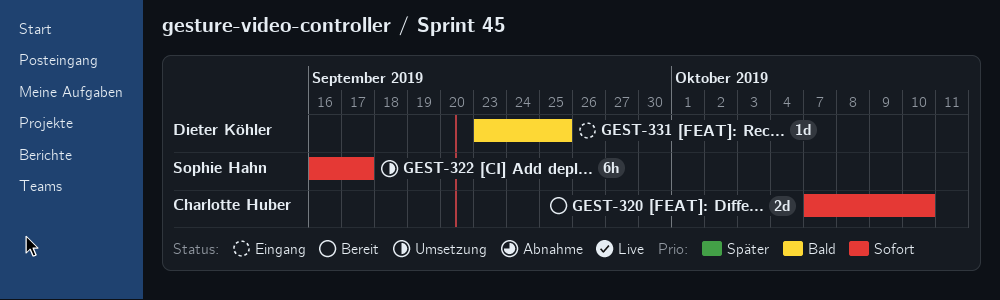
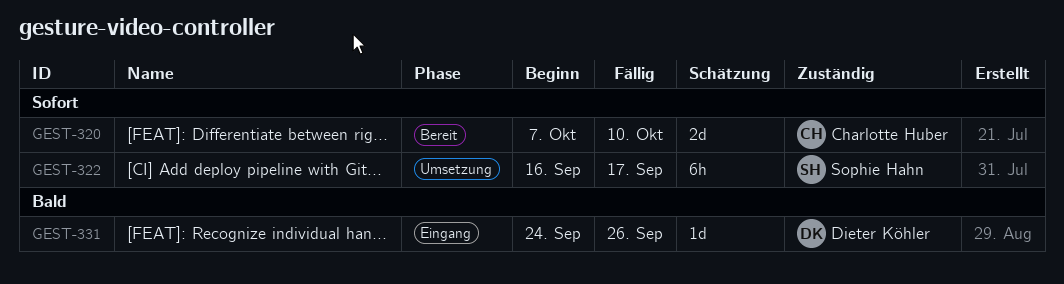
GEST-331, start: Sep 23 -> Sep 24
GEST-331, due: Sep 25 -> Sep 26

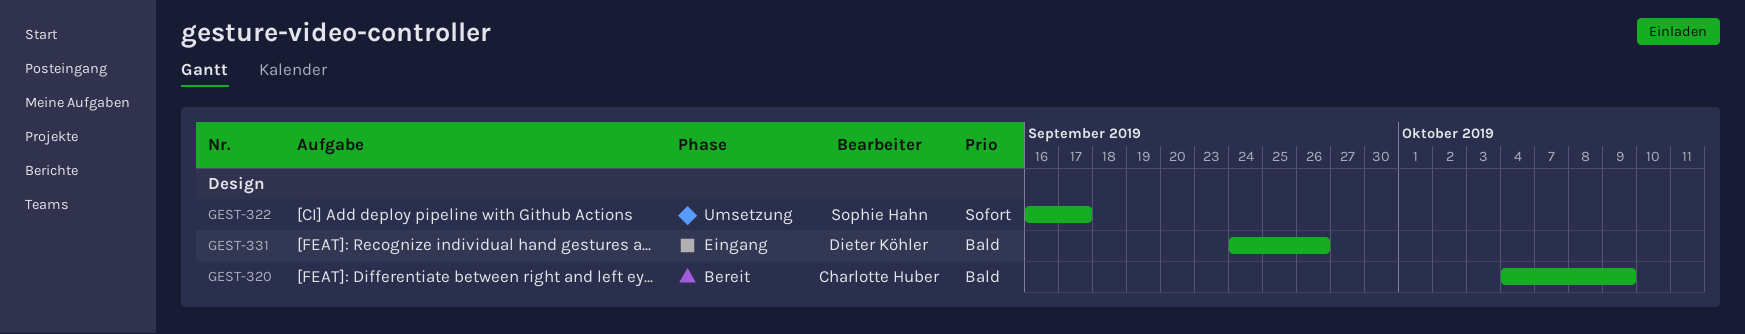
GEST-320, priority: Sofort -> Bald
GEST-320, start: Oct 7 -> Oct 4
GEST-320, due: Oct 10 -> Oct 9

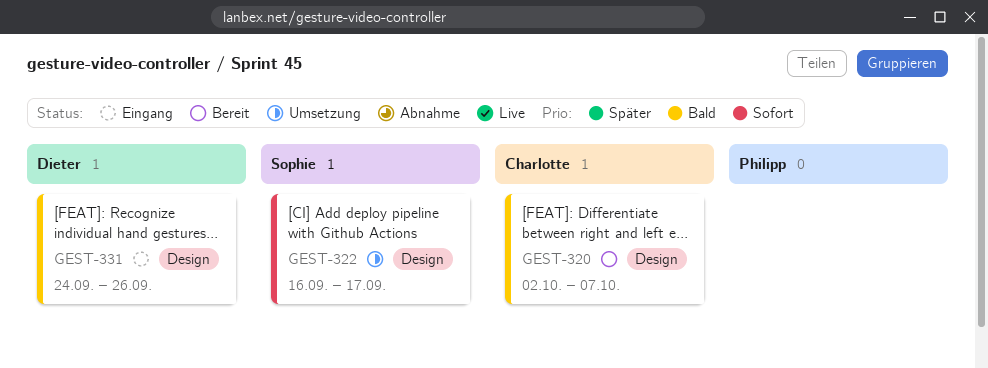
GEST-320, start: Oct 4 -> Oct 2
GEST-320, due: Oct 9 -> Oct 7

